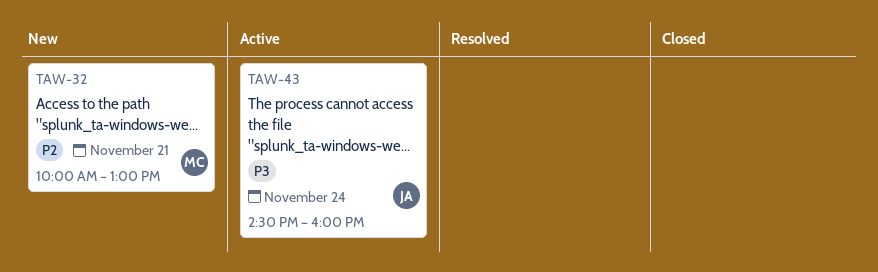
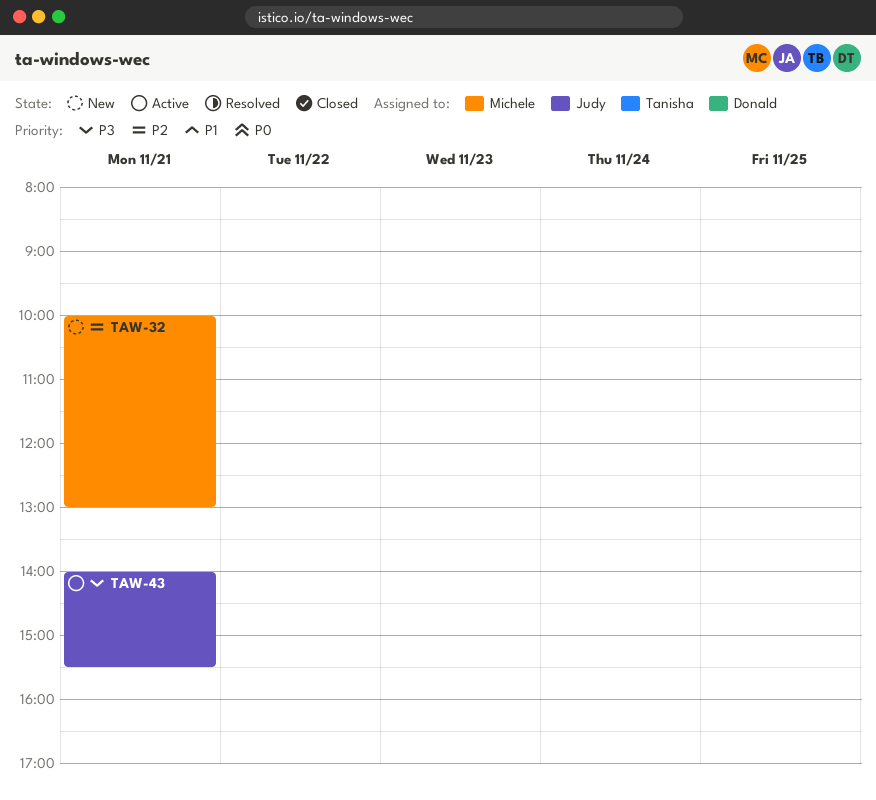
TAW-43, day: Nov 24 -> Nov 21
TAW-43, begins: 14:30 -> 14:00
TAW-43, ends: 16:00 -> 15:30

